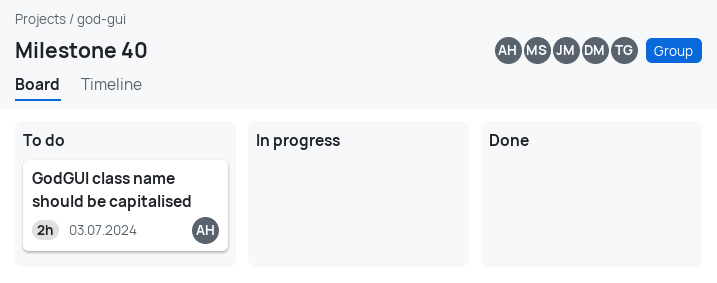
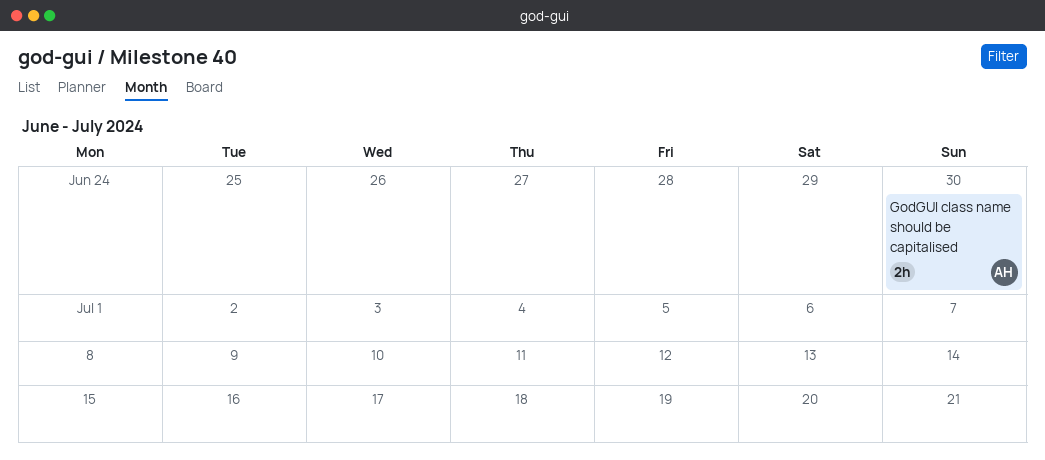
GodGUI class name should be capitalised, due: Jul 3 -> Jun 30

